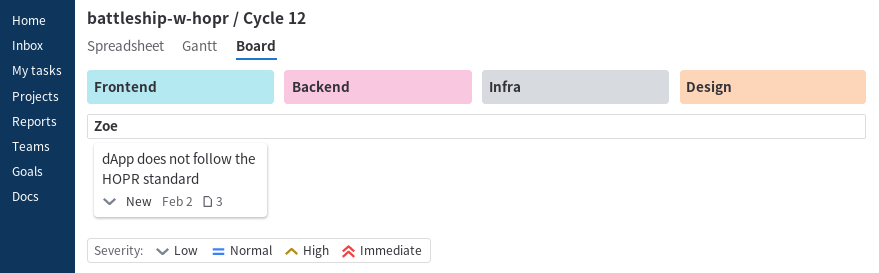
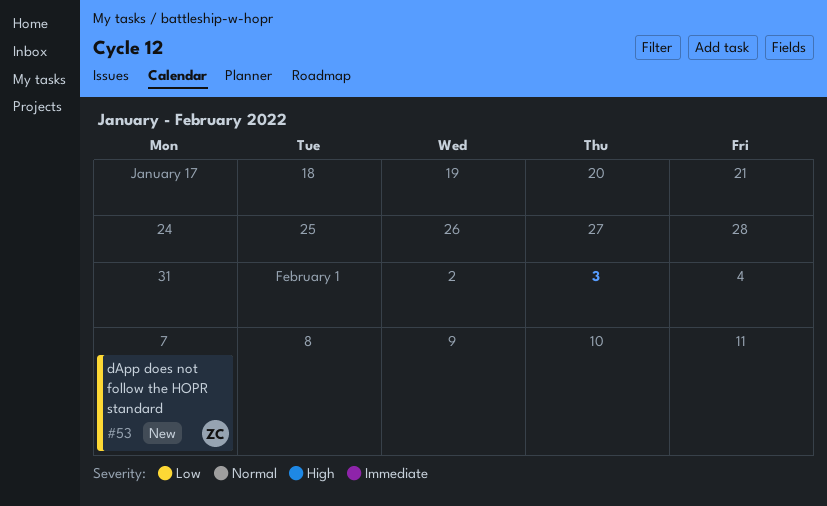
dApp does not follow the HOPR standard, due: Feb 2 -> Feb 7

